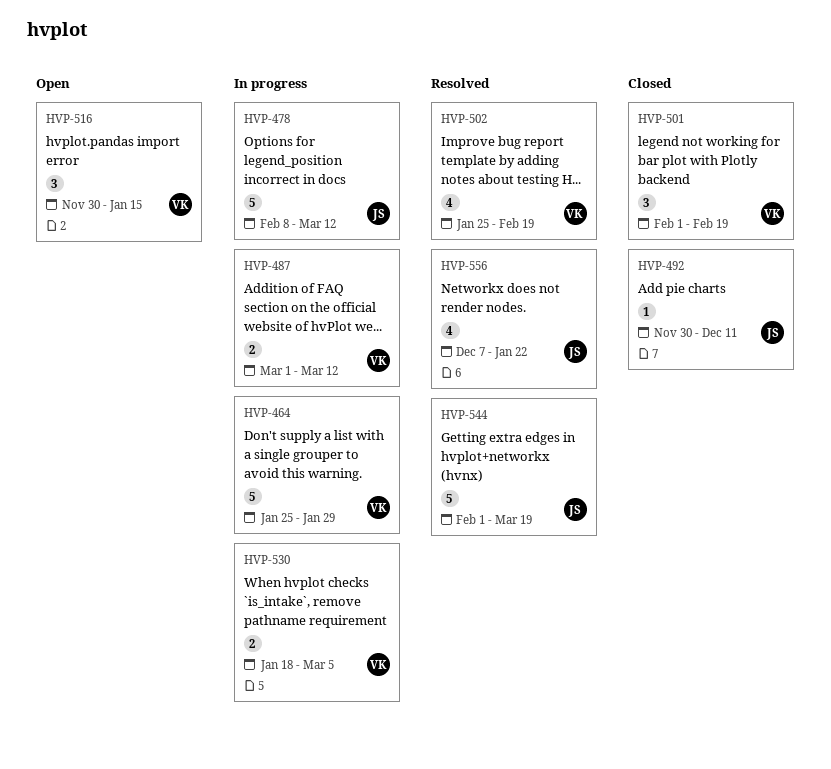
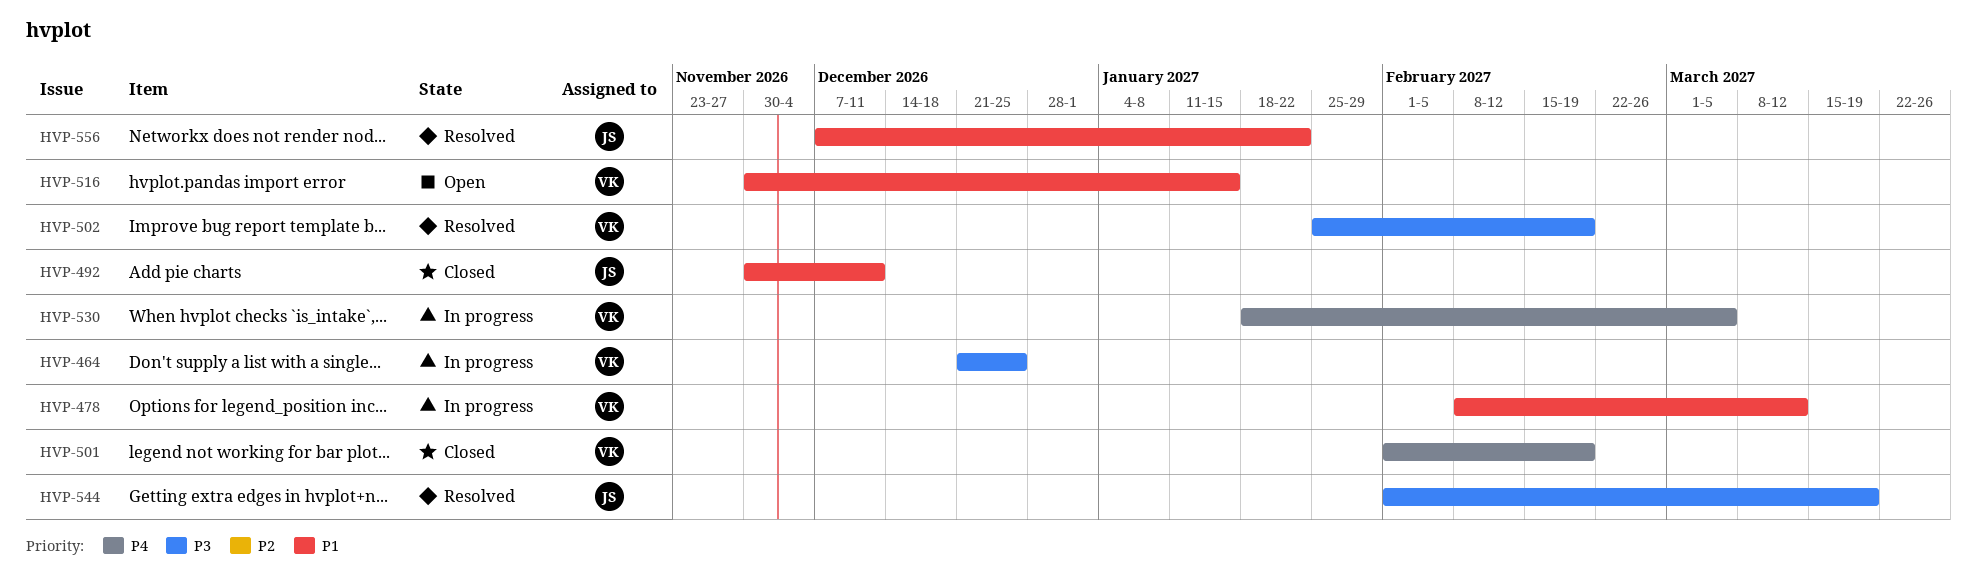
HVP-464, start: Jan 25 -> Dec 21
HVP-464, due: Jan 29 -> Dec 25
HVP-478, owner: JS -> VK
HVP-487: present -> none

